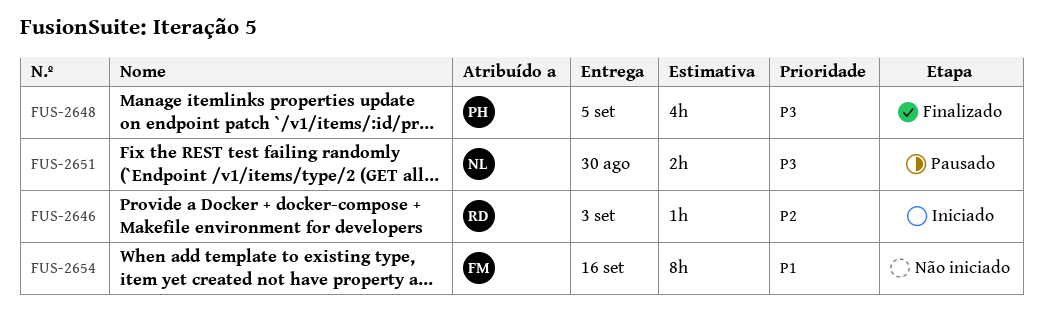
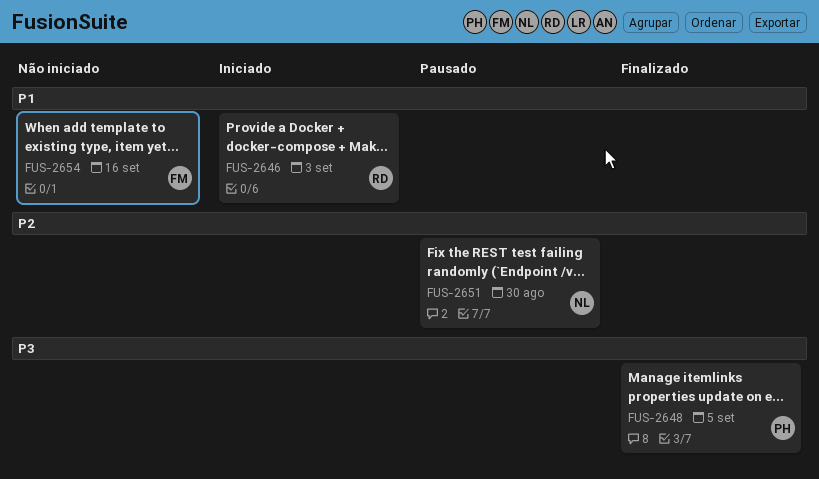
FUS-2646, priority: P2 -> P1
FUS-2651, priority: P3 -> P2

